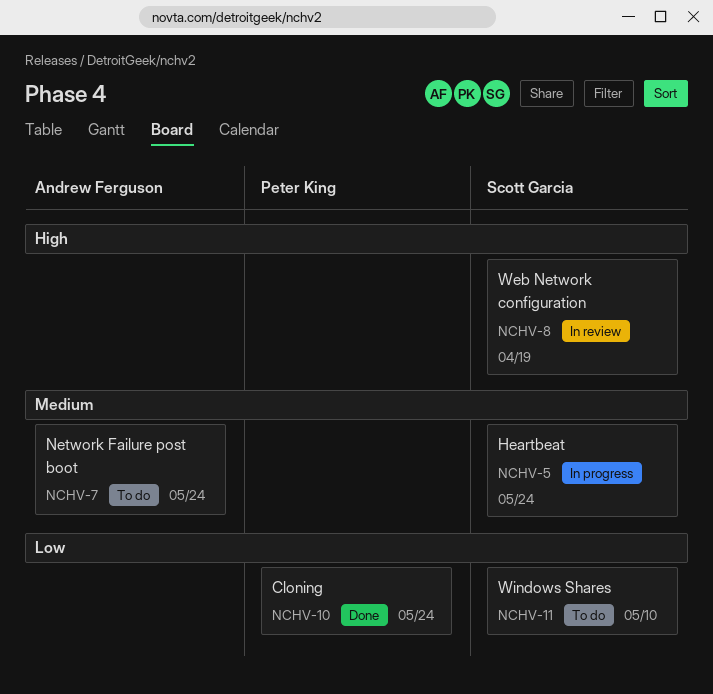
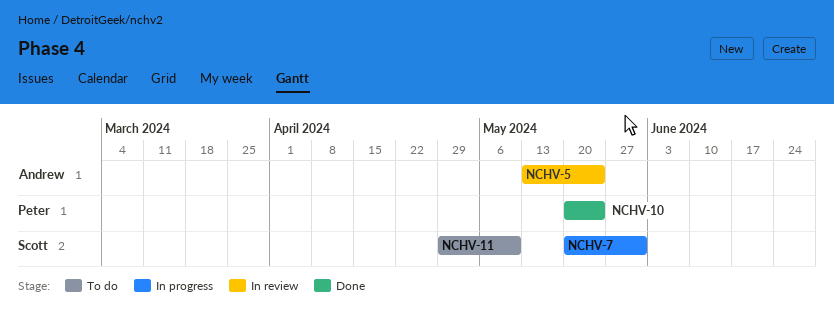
NCHV-5, status: In progress -> In review
NCHV-5, owner: Scott Garcia -> Andrew Ferguson
NCHV-7, status: To do -> In progress
NCHV-7, owner: Andrew Ferguson -> Scott Garcia
NCHV-7, due: May 24 -> May 31
NCHV-8: present -> none

